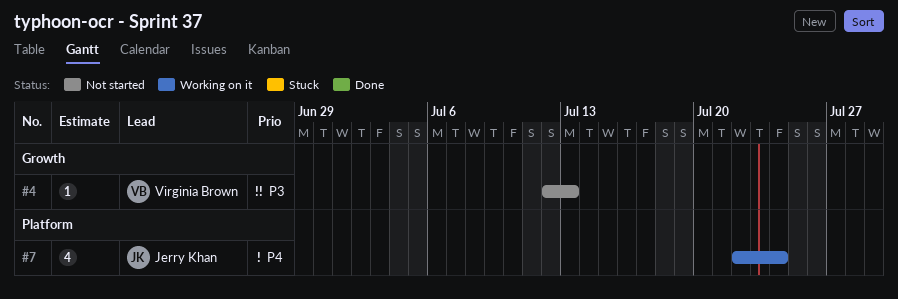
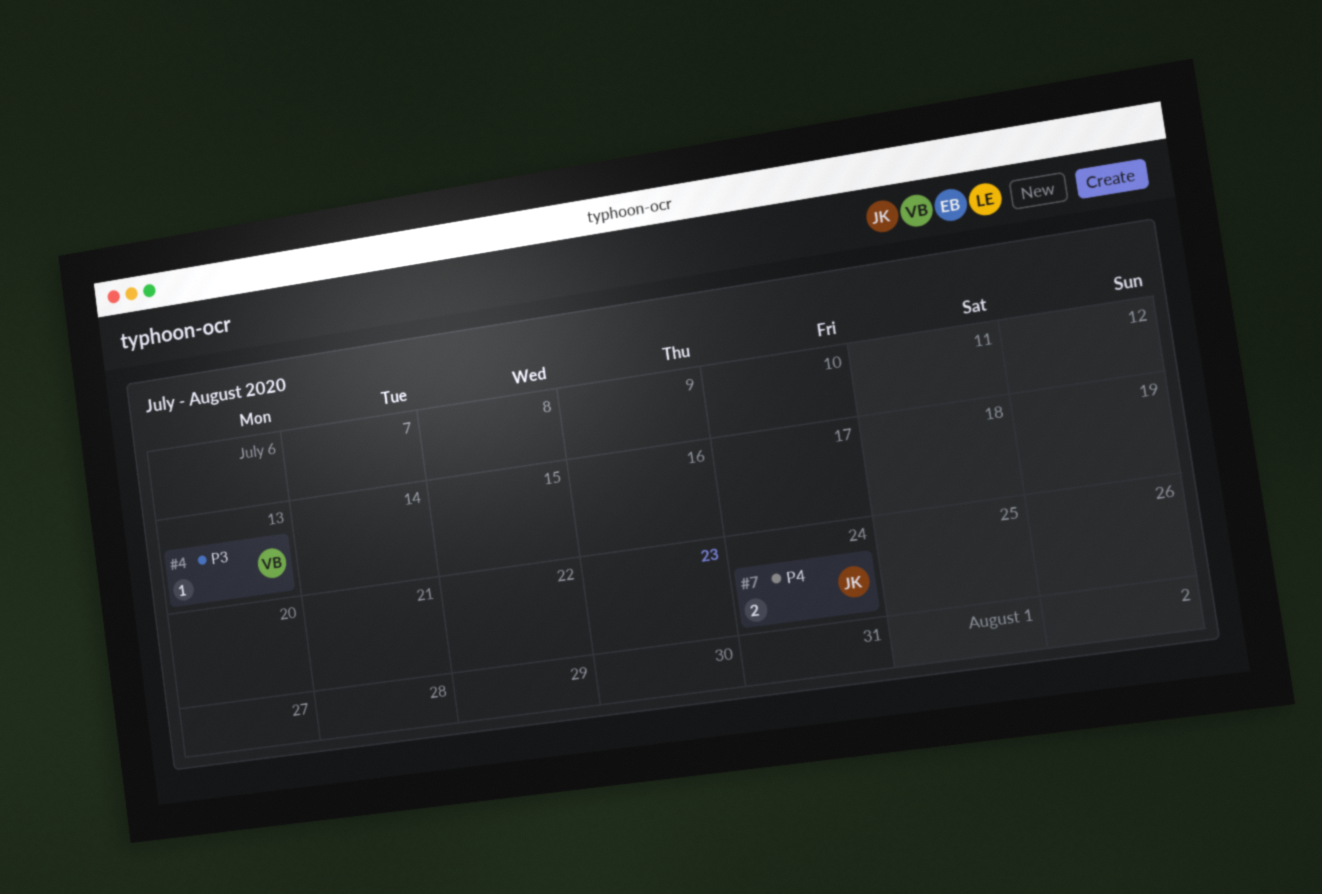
#7, estimate: 4 -> 2

